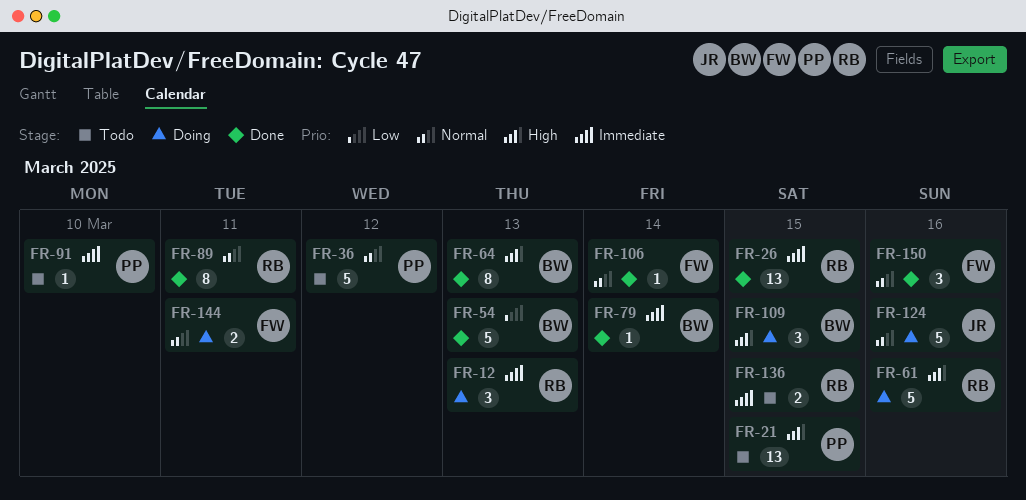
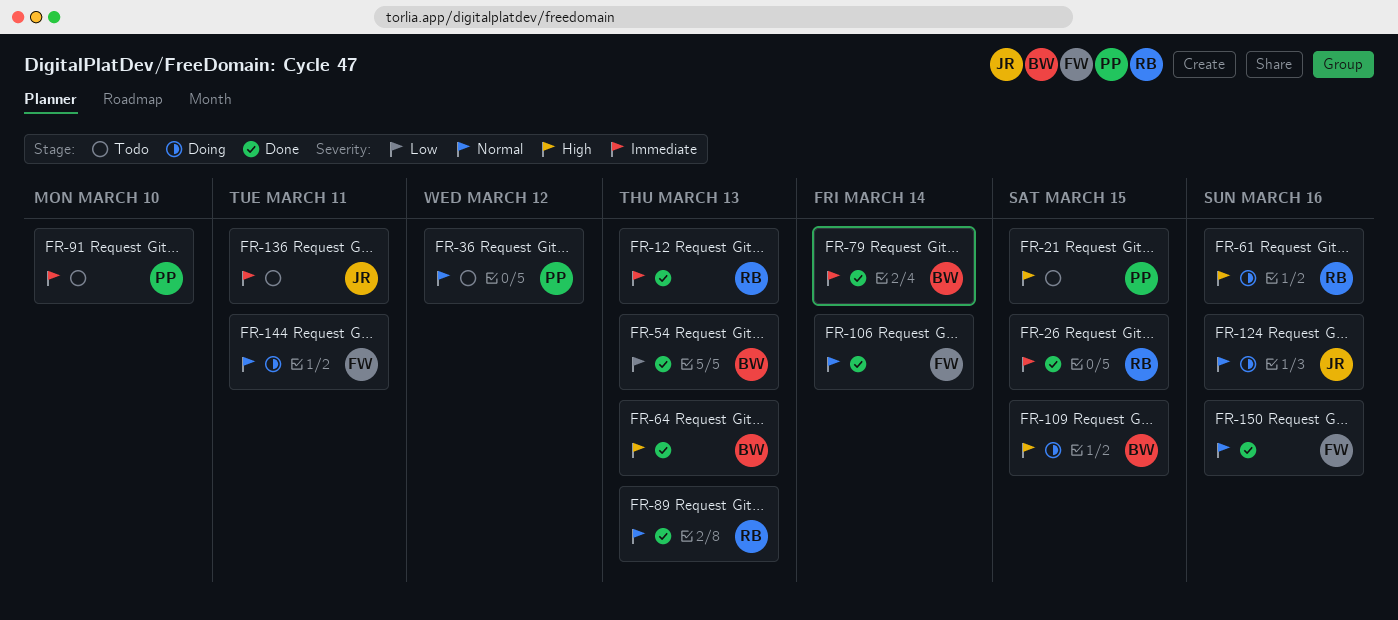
FR-12, status: Doing -> Done
FR-89, due: Mar 11 -> Mar 13
FR-136, owner: RB -> JR
FR-136, due: Mar 15 -> Mar 11

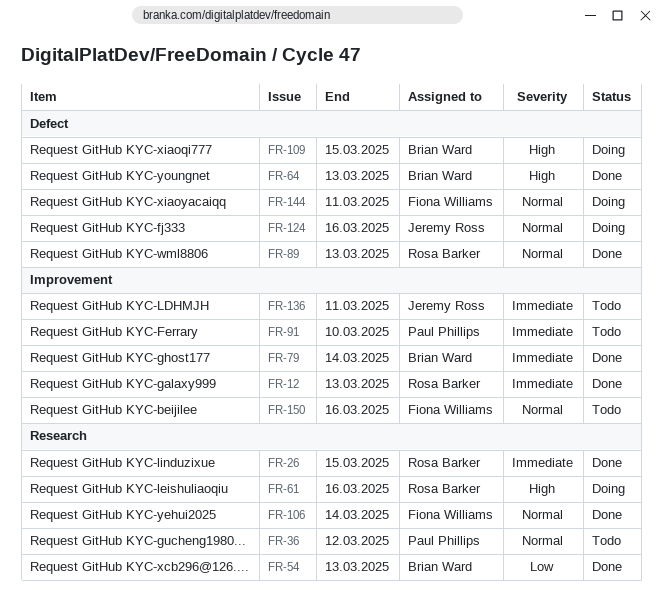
FR-21: present -> none
FR-150, status: Done -> Todo

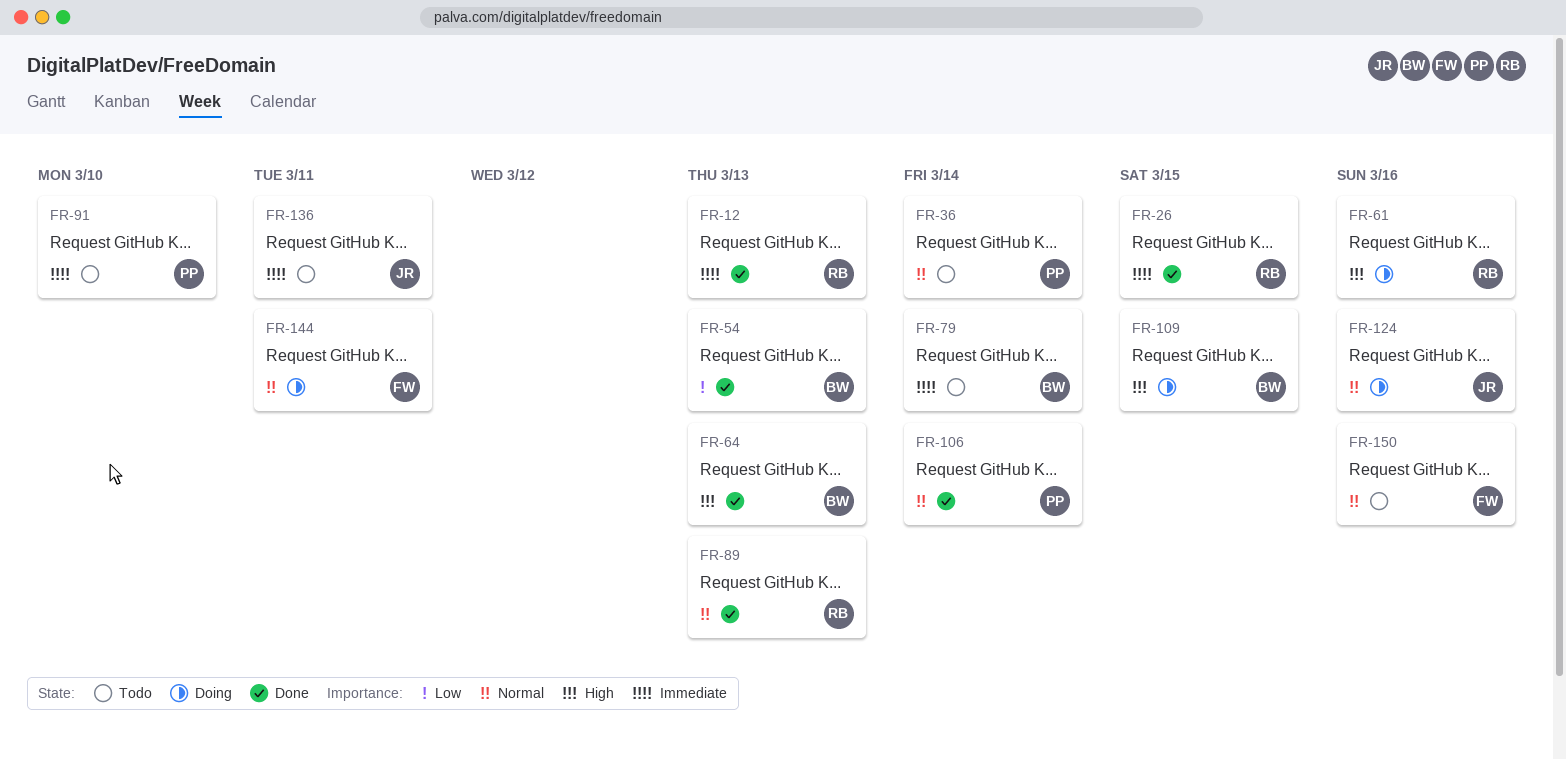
FR-36, due: Mar 12 -> Mar 14
FR-79, status: Done -> Todo
FR-106, owner: Fiona Williams -> Paul Phillips

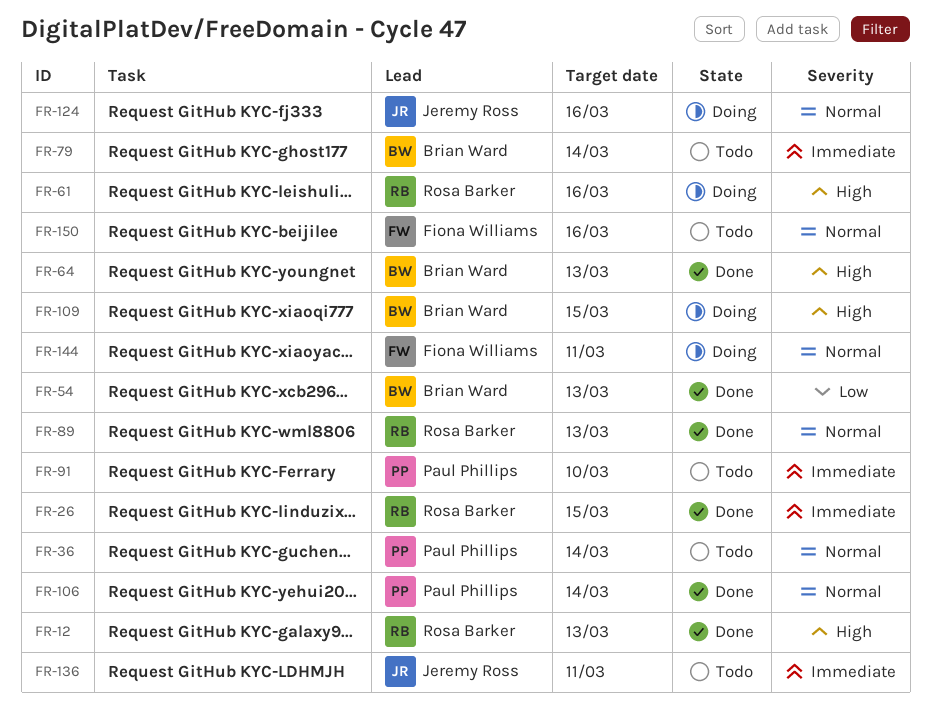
FR-12, priority: Immediate -> High

